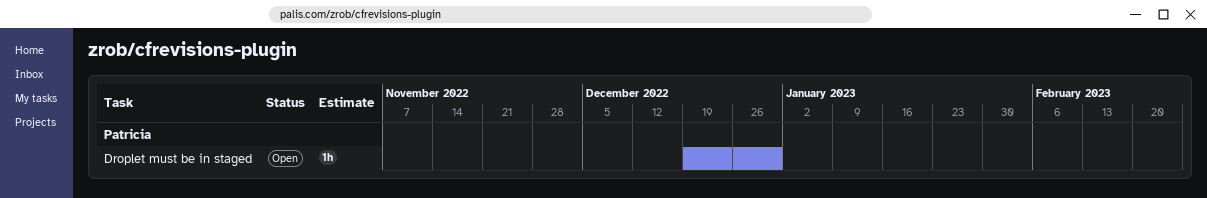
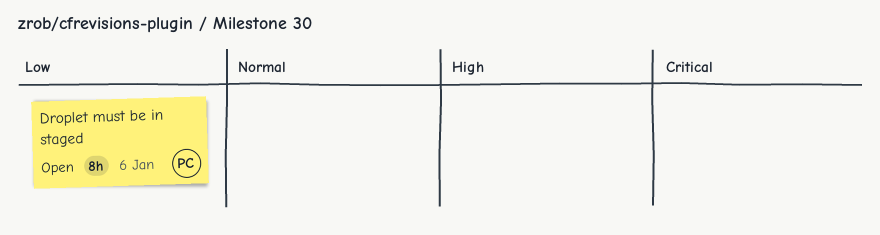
Droplet must be in staged, estimate: 1h -> 8h
Droplet must be in staged, due: Dec 30 -> Jan 6

